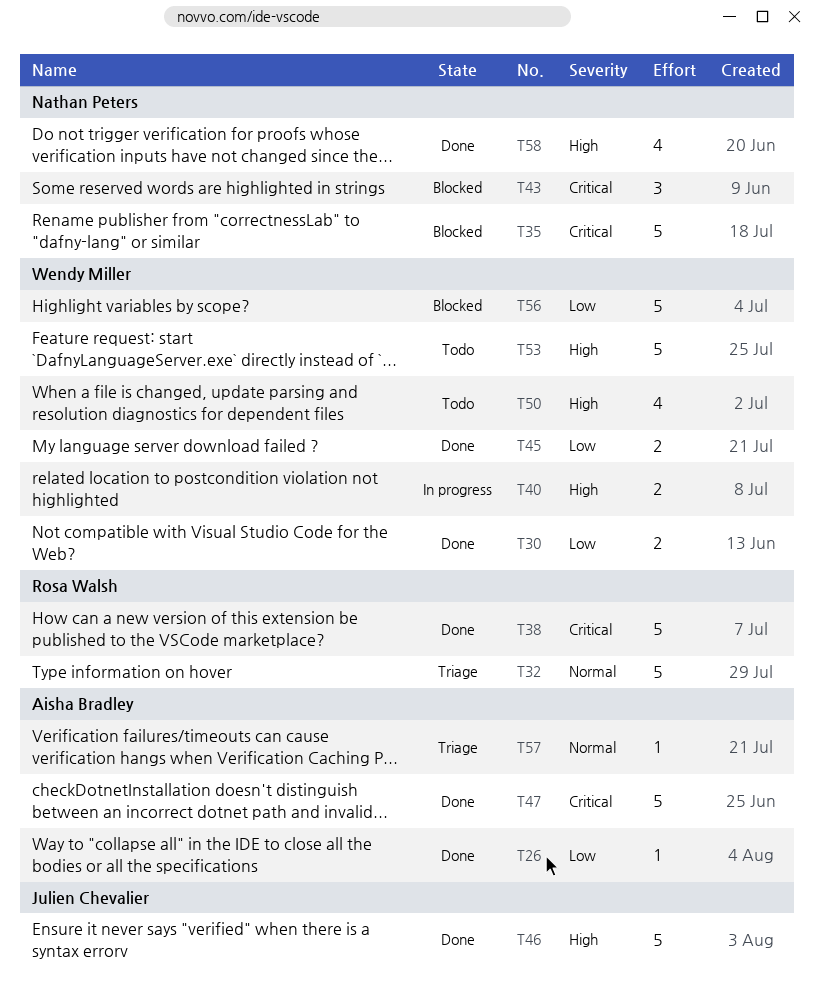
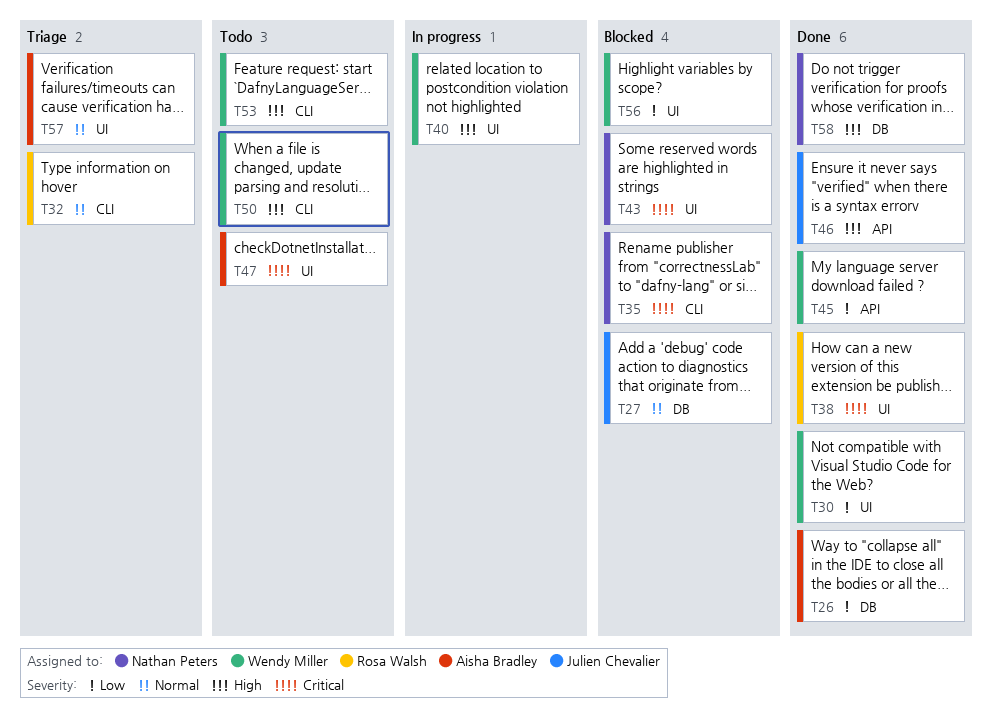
T27: none -> present
T47, status: Done -> Todo

